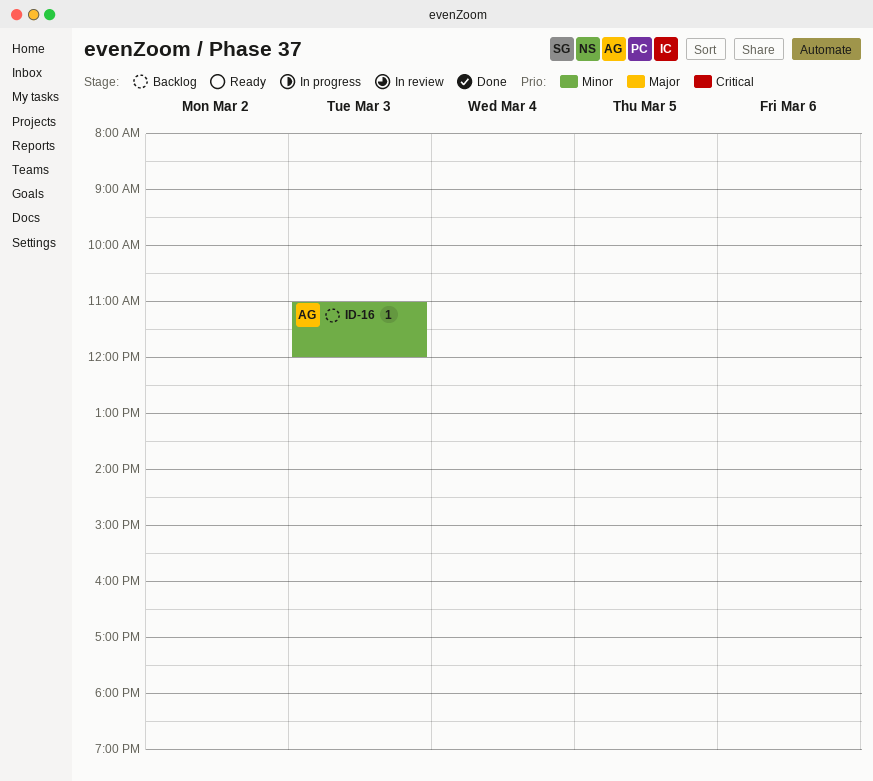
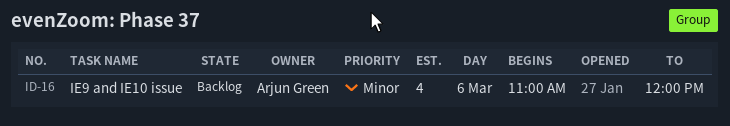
ID-16, estimate: 1 -> 4
ID-16, day: Mar 3 -> Mar 6

